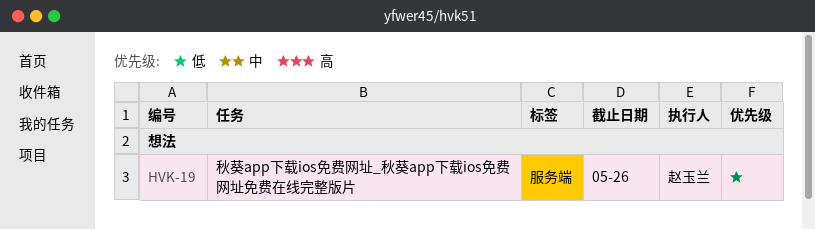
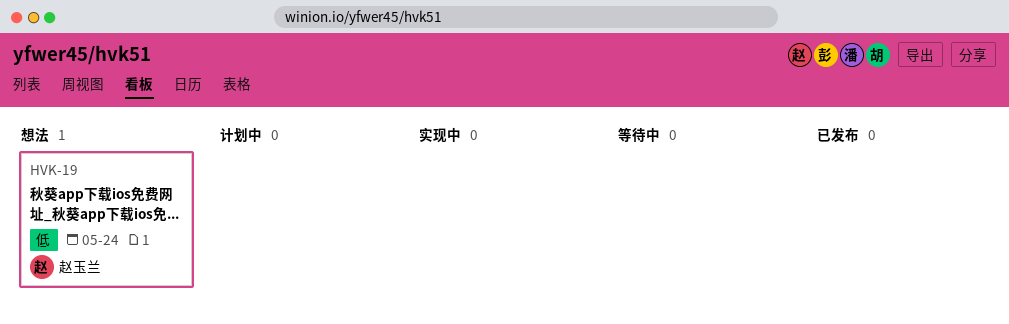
HVK-19, due: May 26 -> May 24

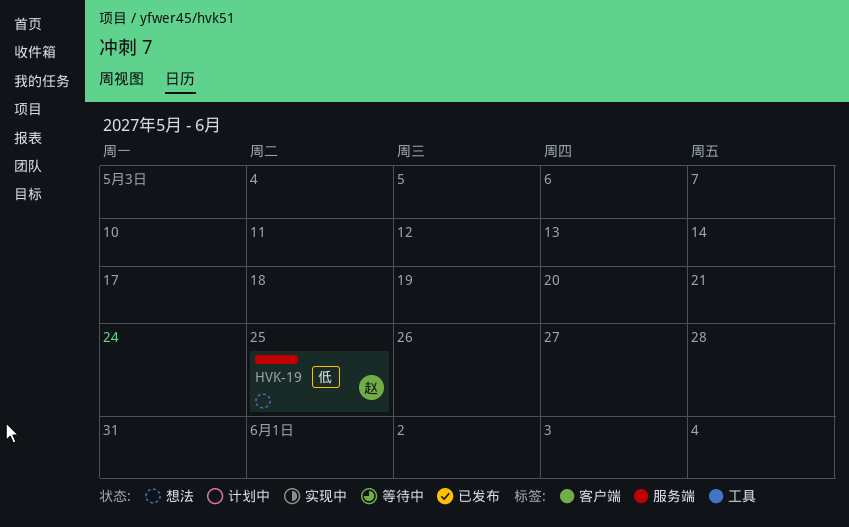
HVK-19, due: May 24 -> May 25

